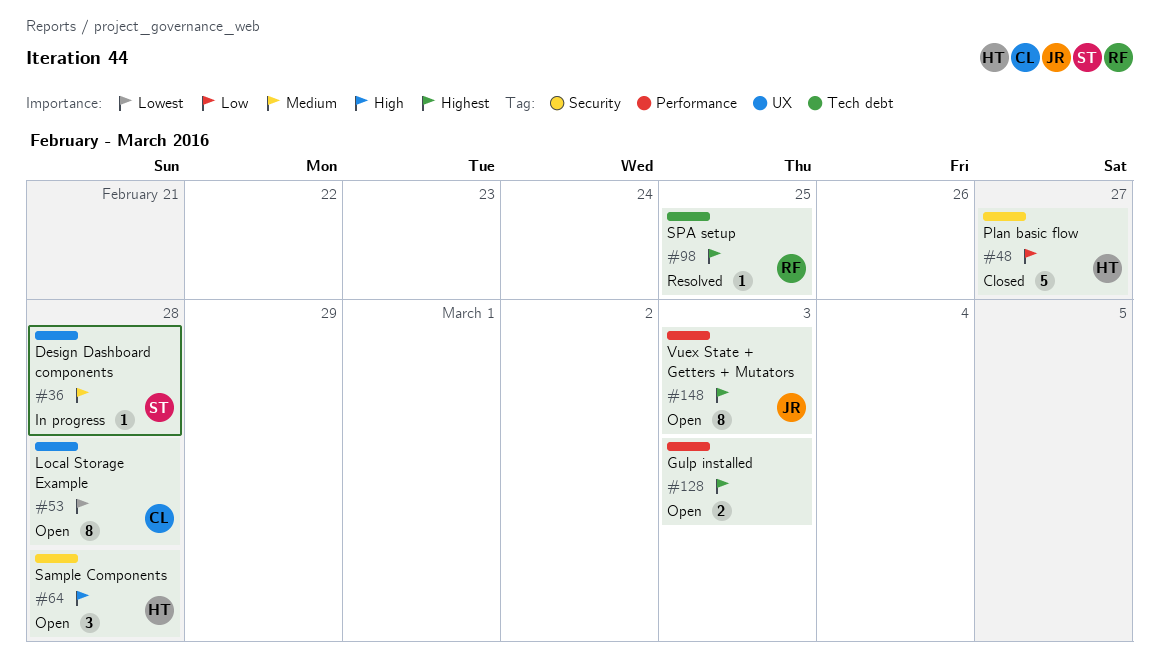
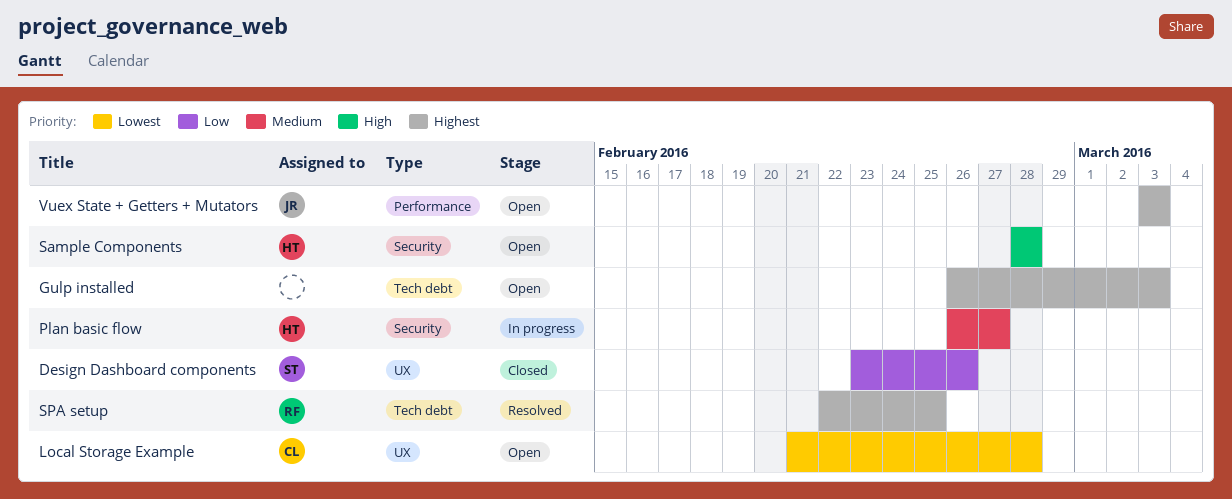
Design Dashboard components, status: In progress -> Closed
Design Dashboard components, priority: Medium -> Low
Design Dashboard components, due: Feb 28 -> Feb 26
Gulp installed, label: Performance -> Tech debt
Plan basic flow, status: Closed -> In progress
Plan basic flow, priority: Low -> Medium

